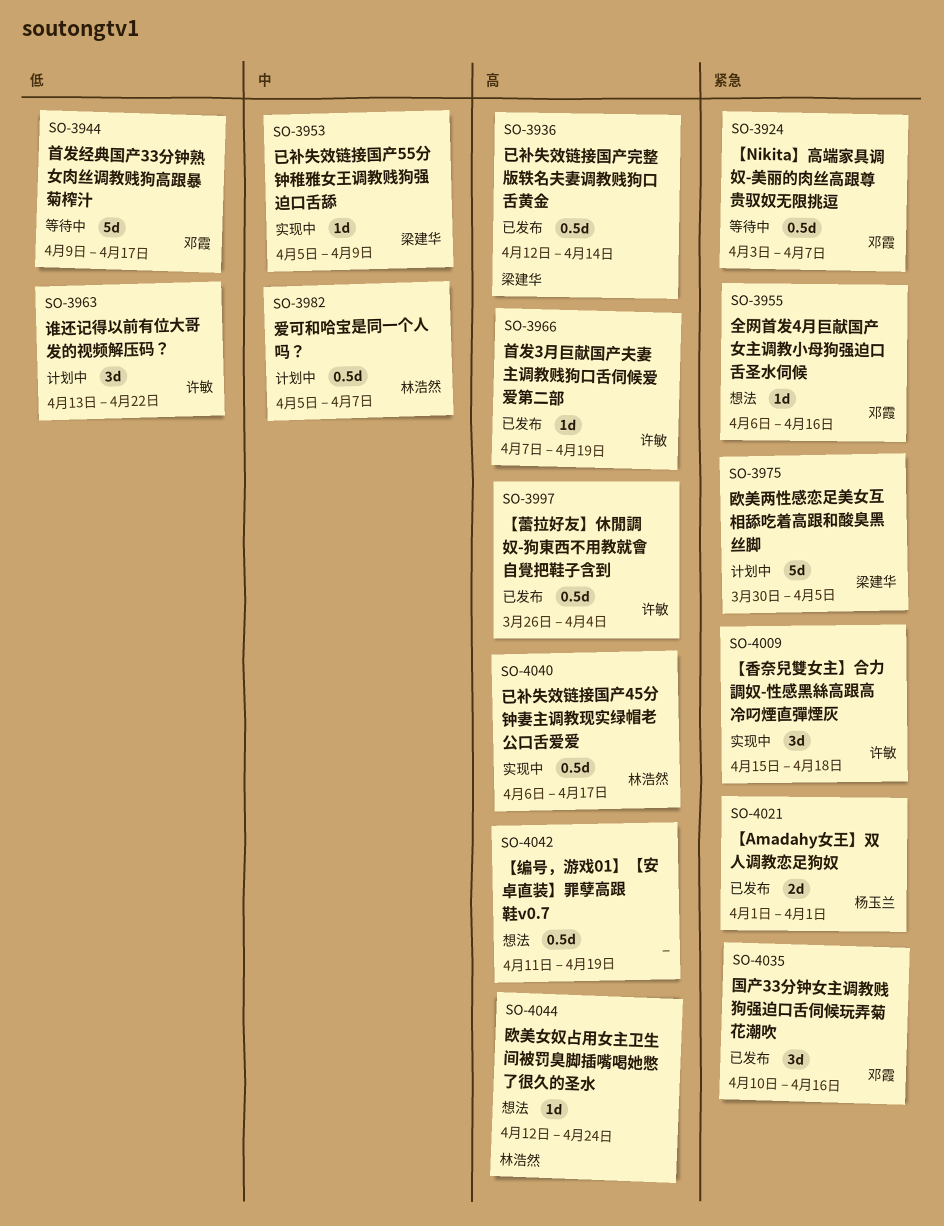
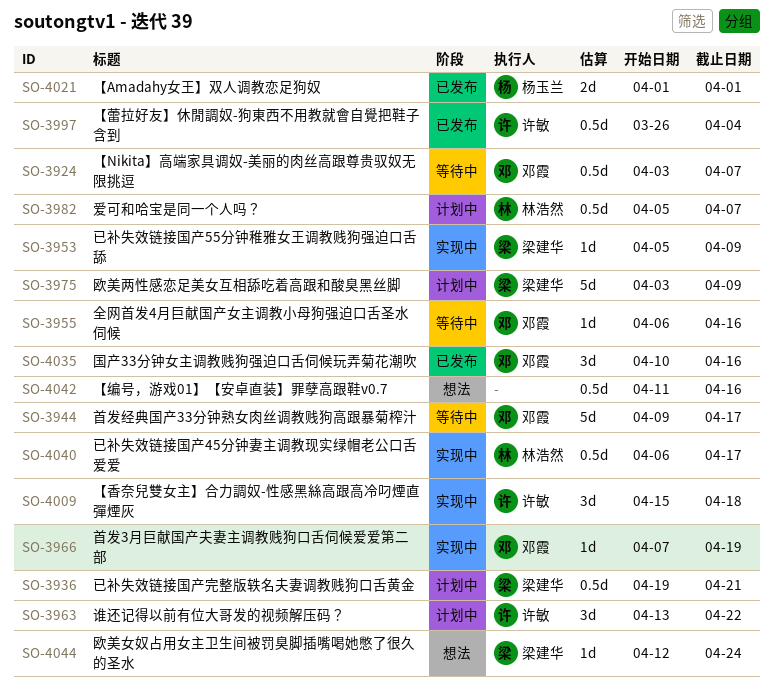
SO-3936, status: 已发布 -> 计划中
SO-3936, start: Apr 12 -> Apr 19
SO-3936, due: Apr 14 -> Apr 21
SO-3955, status: 想法 -> 等待中
SO-3966, status: 已发布 -> 实现中
SO-3966, owner: 许敏 -> 邓霞
SO-3975, start: Mar 30 -> Apr 3
SO-3975, due: Apr 5 -> Apr 9
SO-4042, due: Apr 19 -> Apr 16
SO-4044, owner: 林浩然 -> 梁建华

